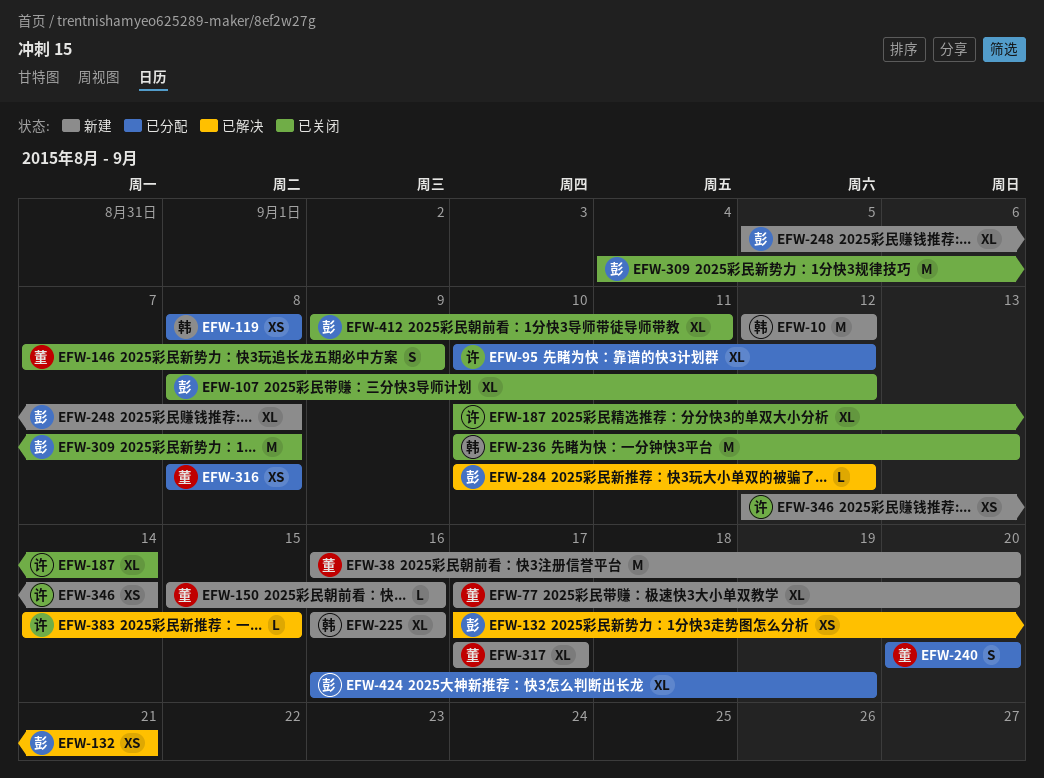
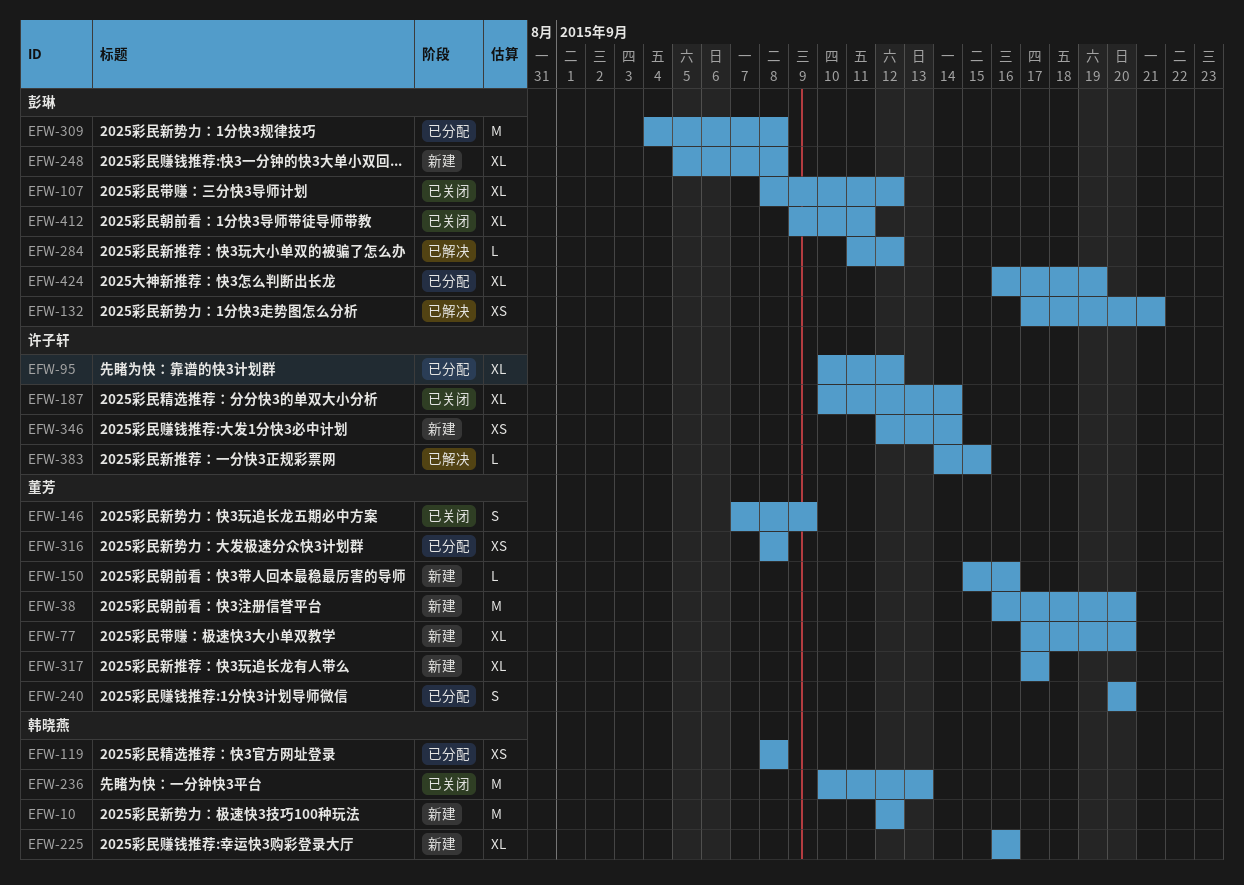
EFW-284, start: Sep 10 -> Sep 11
EFW-309, status: 已关闭 -> 已分配

